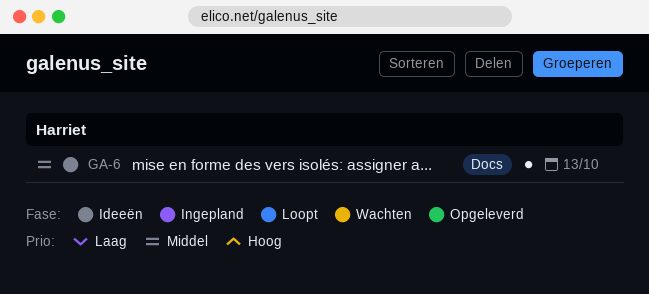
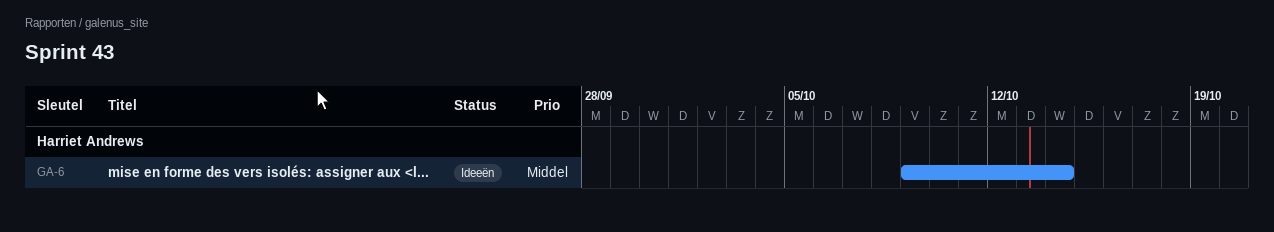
GA-6, due: Oct 13 -> Oct 14

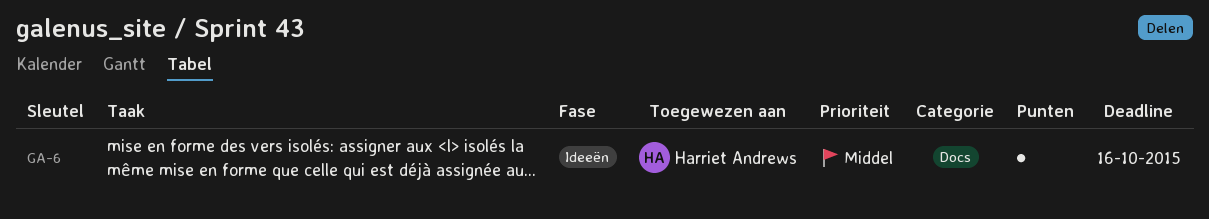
GA-6, due: Oct 14 -> Oct 16

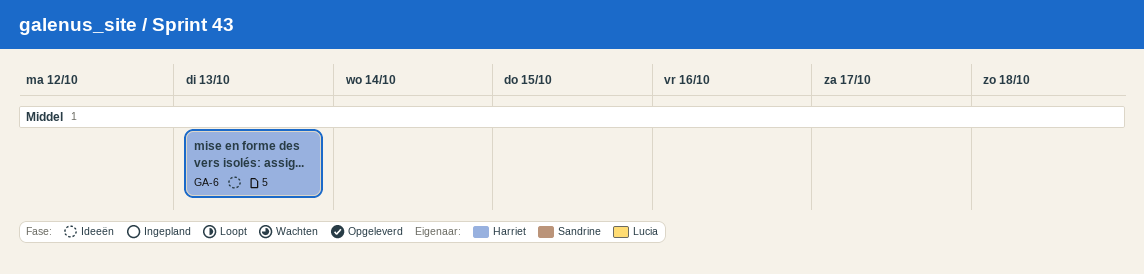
GA-6, due: Oct 16 -> Oct 13

